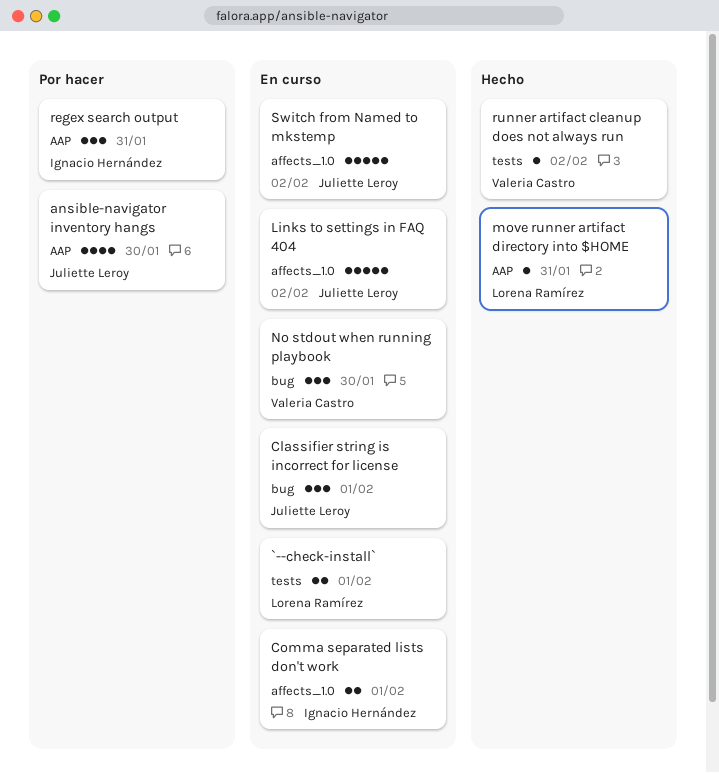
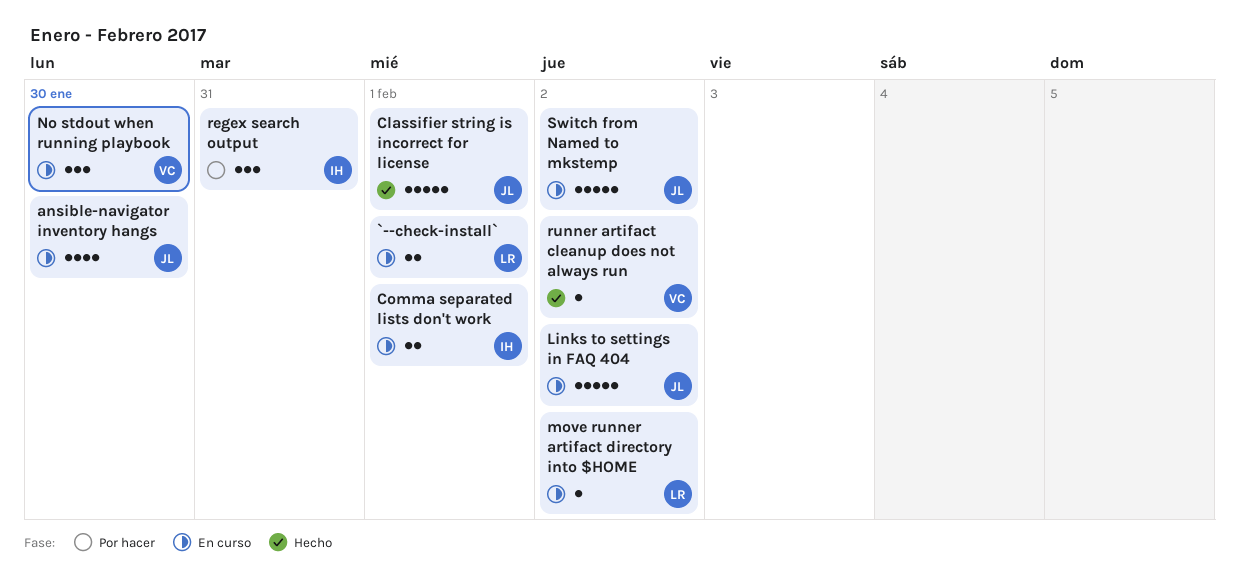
ansible-navigator inventory hangs, status: Por hacer -> En curso
Classifier string is incorrect for license, status: En curso -> Hecho
Classifier string is incorrect for license, estimate: 3 -> 5
move runner artifact directory into $HOME, status: Hecho -> En curso
move runner artifact directory into $HOME, due: Jan 31 -> Feb 2

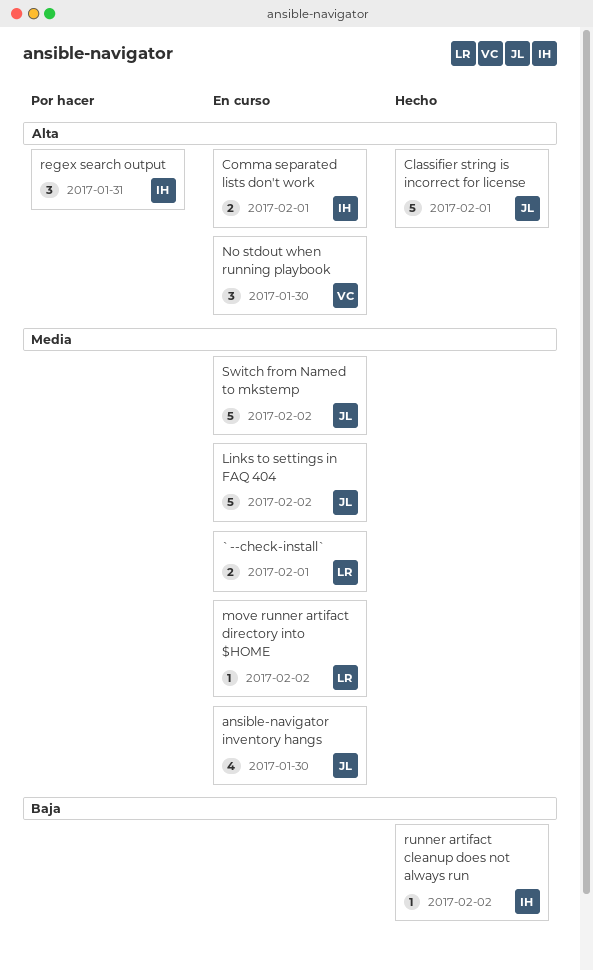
runner artifact cleanup does not always run, owner: VC -> IH

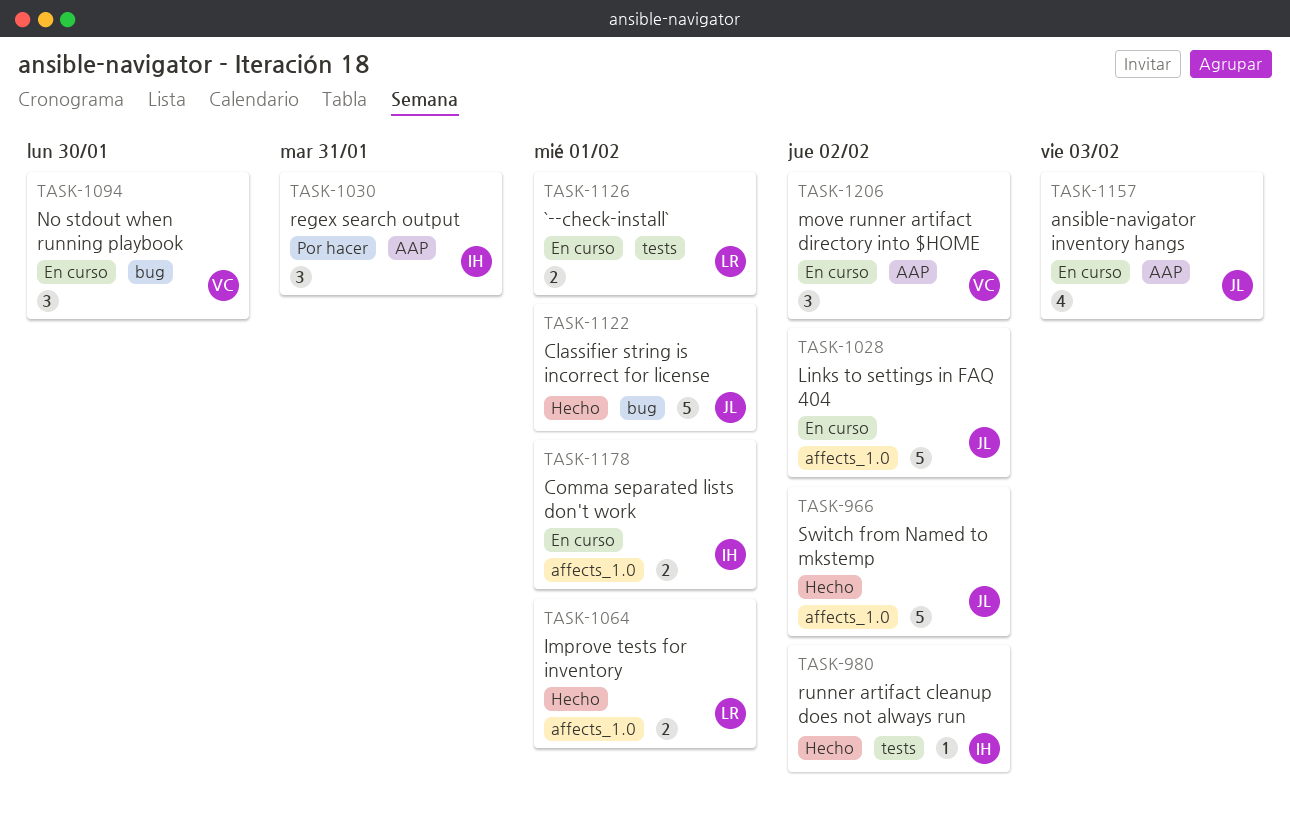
ansible-navigator inventory hangs, due: Jan 30 -> Feb 3
Improve tests for inventory: none -> present
move runner artifact directory into $HOME, owner: LR -> VC
move runner artifact directory into $HOME, estimate: 1 -> 3
Switch from Named to mkstemp, status: En curso -> Hecho

